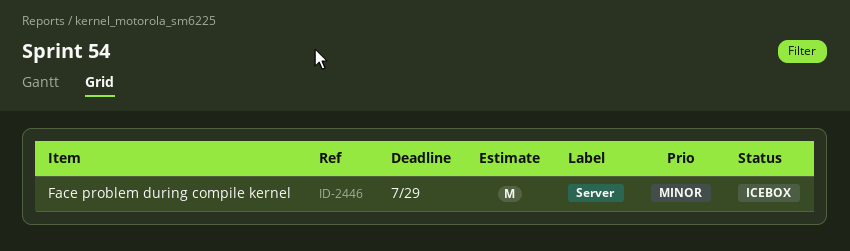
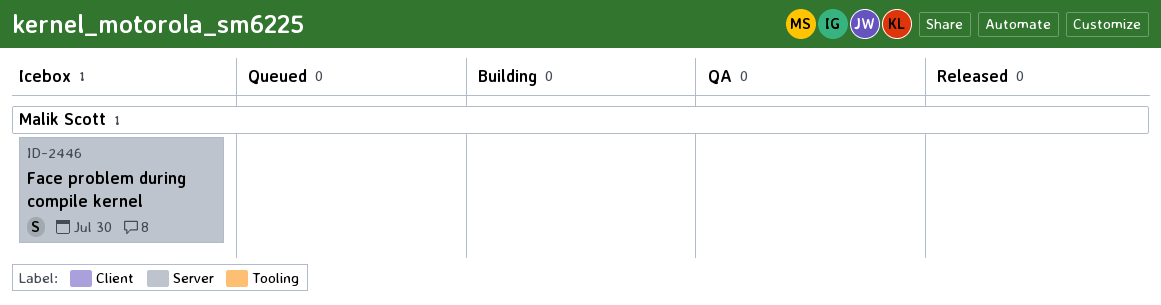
ID-2446, estimate: M -> S
ID-2446, due: Jul 29 -> Jul 30

